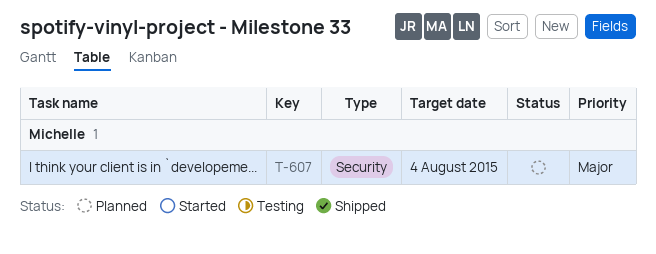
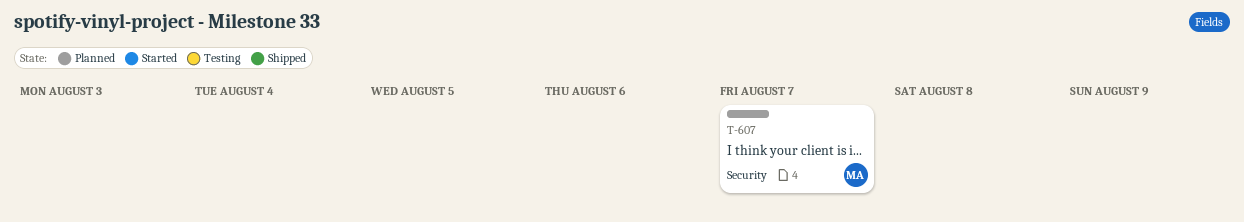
T-607, due: Aug 4 -> Aug 7

